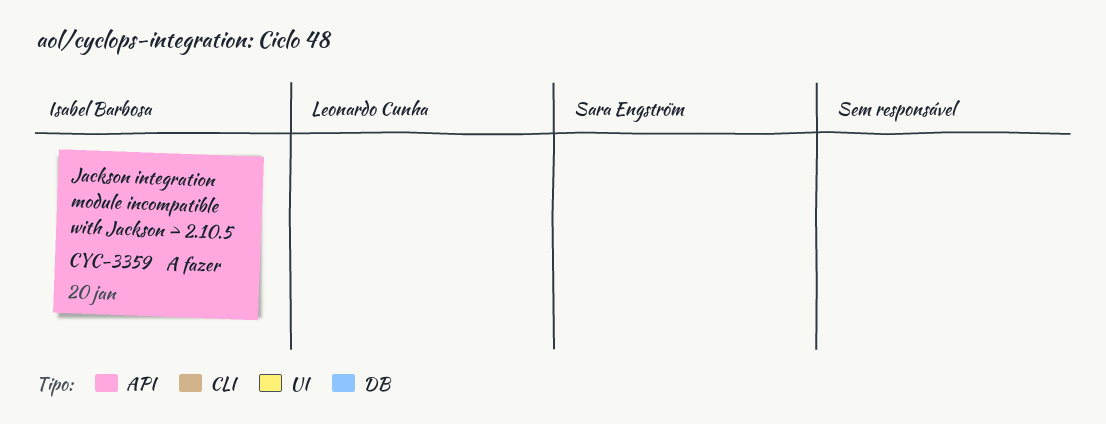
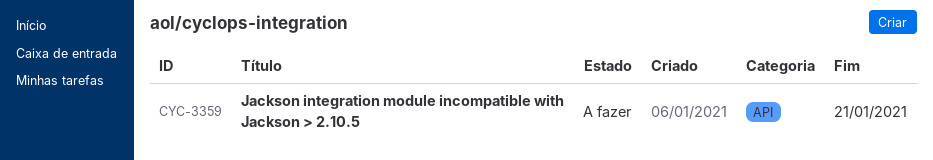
CYC-3359, due: Jan 20 -> Jan 21

